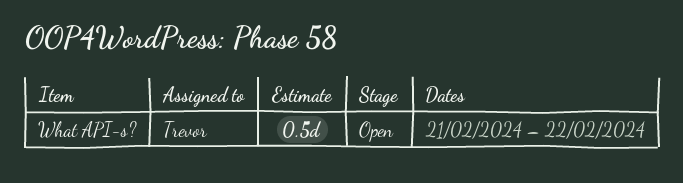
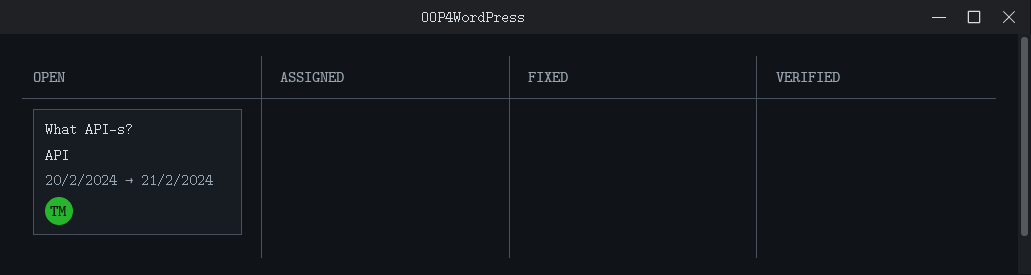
What API-s?, start: Feb 21 -> Feb 20
What API-s?, due: Feb 22 -> Feb 21

